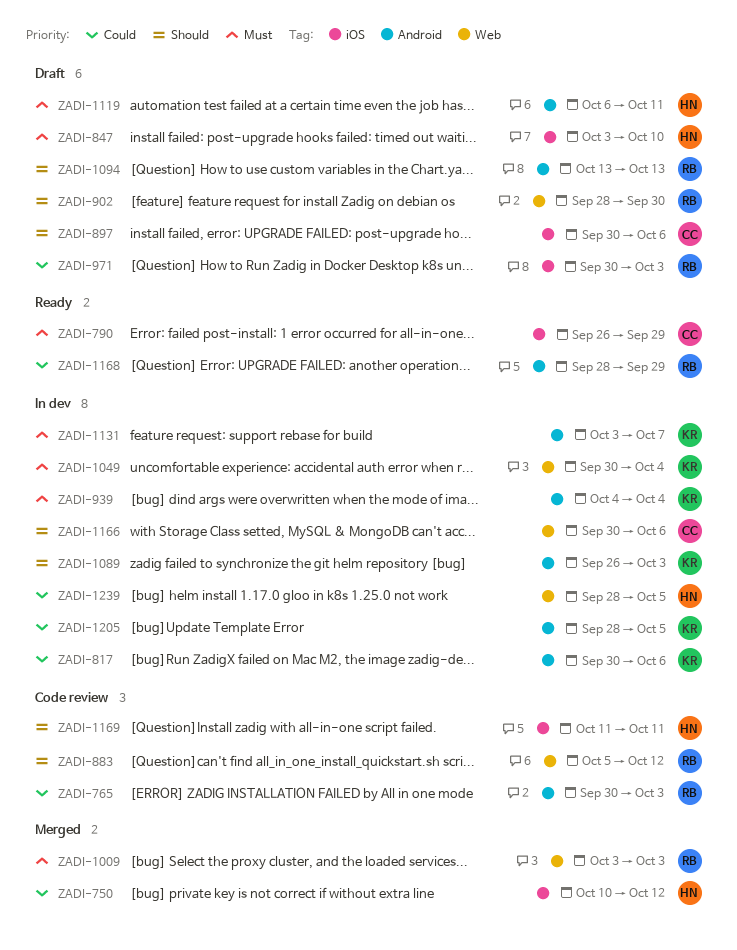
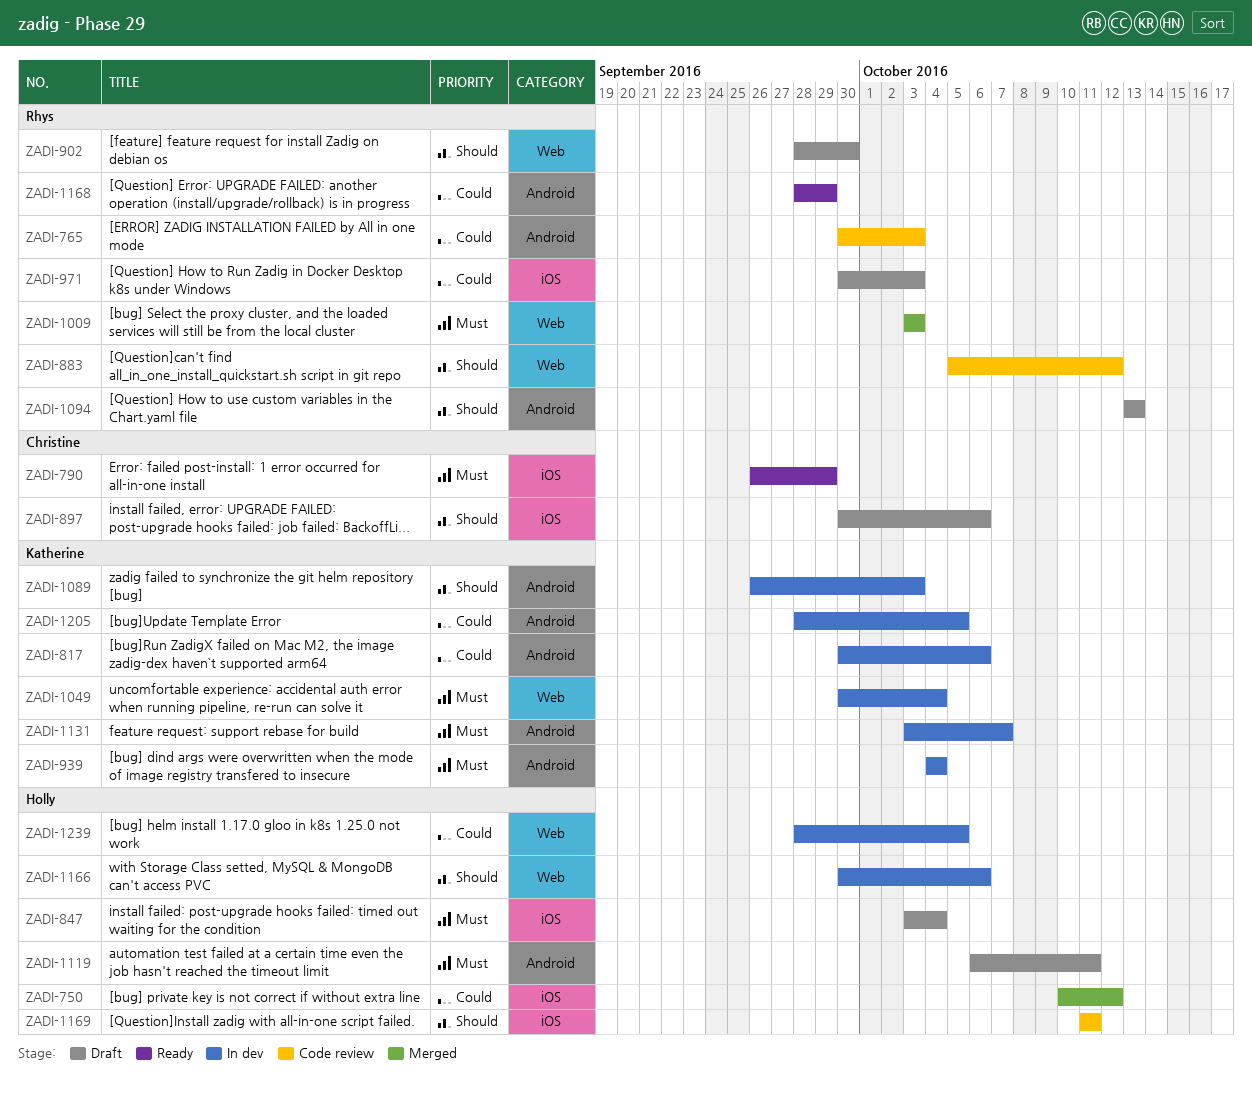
ZADI-847, due: Oct 10 -> Oct 4
ZADI-1166, owner: Christine -> Holly

